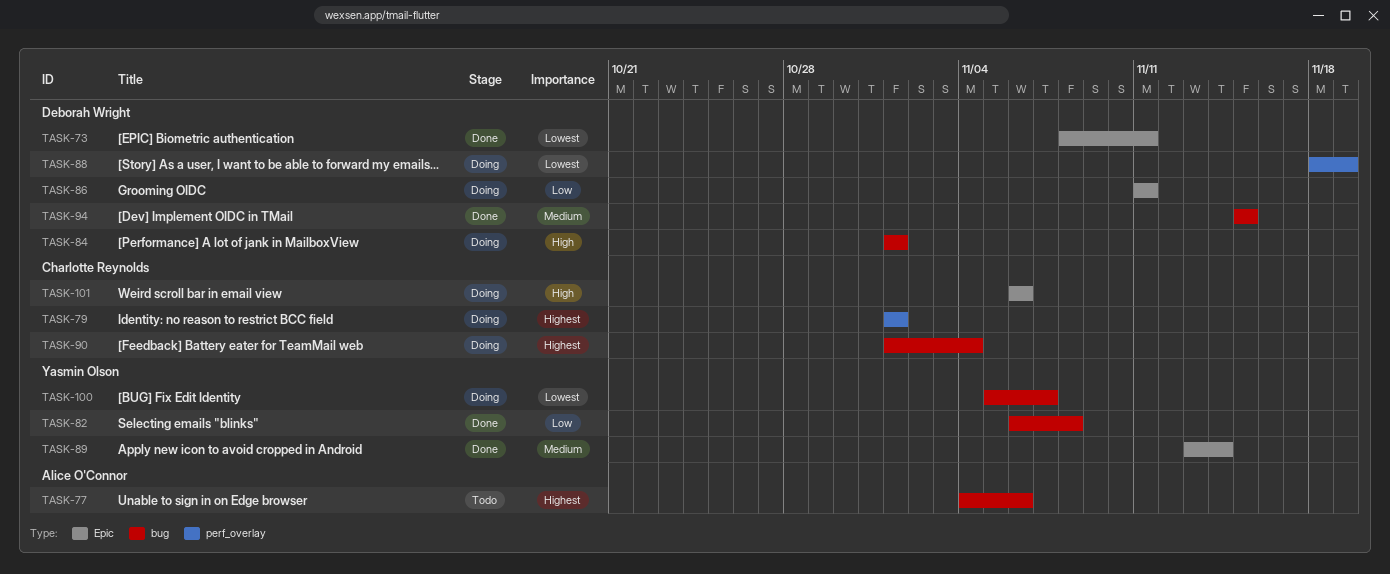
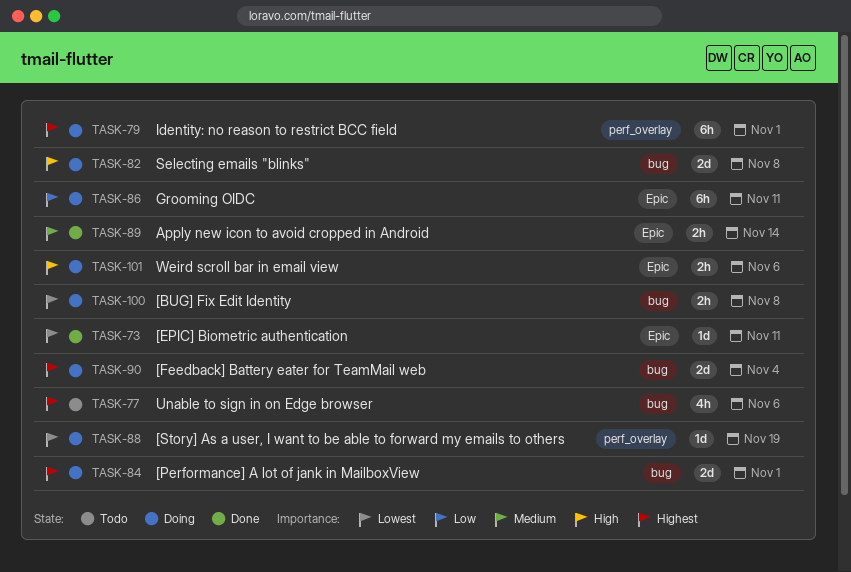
TASK-82, status: Done -> Doing
TASK-82, priority: Low -> High
TASK-84, priority: High -> Highest
TASK-94: present -> none
TASK-100, due: Nov 7 -> Nov 8

